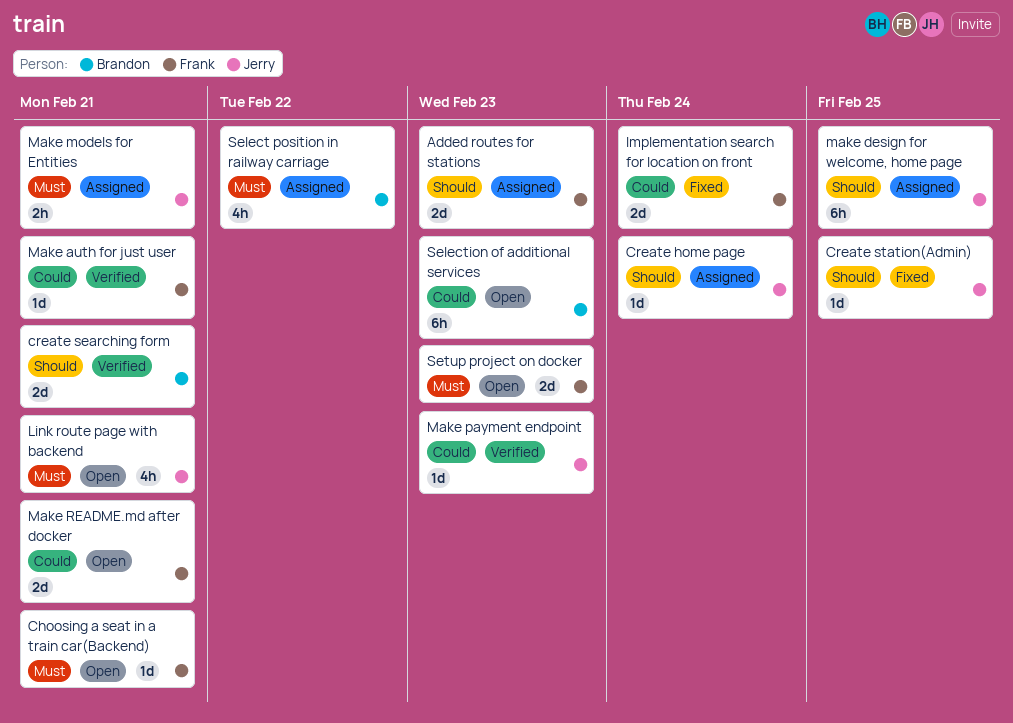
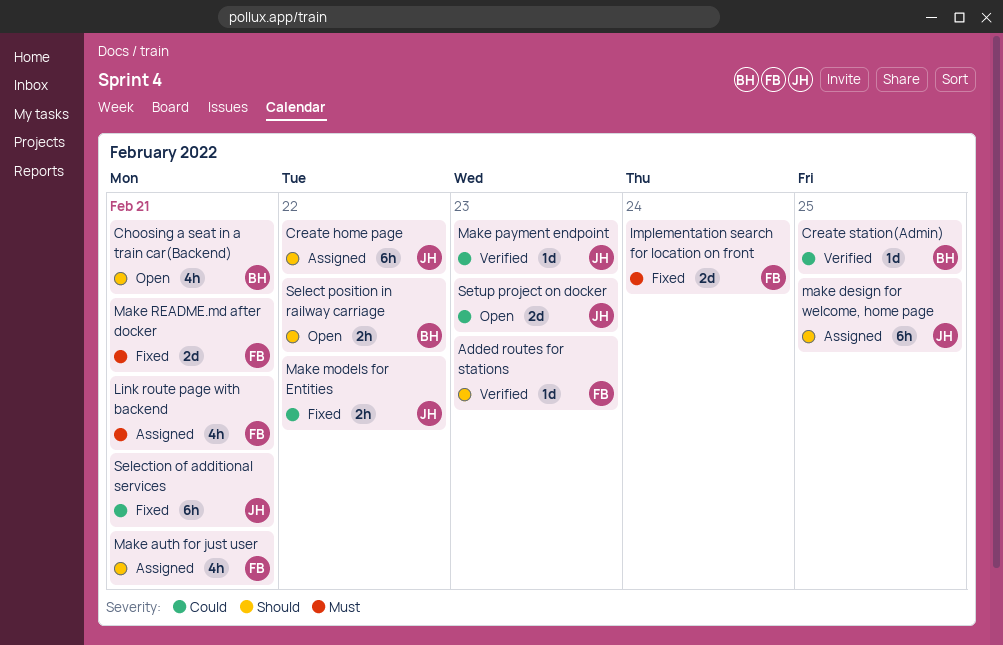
Added routes for stations, status: Assigned -> Verified
Added routes for stations, estimate: 2d -> 1d
Choosing a seat in a train car(Backend), owner: Frank -> Brandon
Choosing a seat in a train car(Backend), priority: Must -> Should
Choosing a seat in a train car(Backend), estimate: 1d -> 4h
Create home page, estimate: 1d -> 6h
Create home page, due: Feb 24 -> Feb 22
create searching form: present -> none
Create station(Admin), status: Fixed -> Verified
Create station(Admin), owner: Jerry -> Brandon
Create station(Admin), priority: Should -> Could
Implementation search for location on front, priority: Could -> Must
Link route page with backend, status: Open -> Assigned
Link route page with backend, owner: Jerry -> Frank
Make auth for just user, status: Verified -> Assigned
Make auth for just user, priority: Could -> Should
Make auth for just user, estimate: 1d -> 4h
Make models for Entities, status: Assigned -> Fixed
Make models for Entities, priority: Must -> Could
Make models for Entities, due: Feb 21 -> Feb 22
Make README.md after docker, status: Open -> Fixed
Make README.md after docker, priority: Could -> Must
Select position in railway carriage, status: Assigned -> Open
Select position in railway carriage, priority: Must -> Should
Select position in railway carriage, estimate: 4h -> 2h
Selection of additional services, status: Open -> Fixed
Selection of additional services, owner: Brandon -> Jerry
Selection of additional services, due: Feb 23 -> Feb 21
Setup project on docker, owner: Frank -> Jerry
Setup project on docker, priority: Must -> Could

